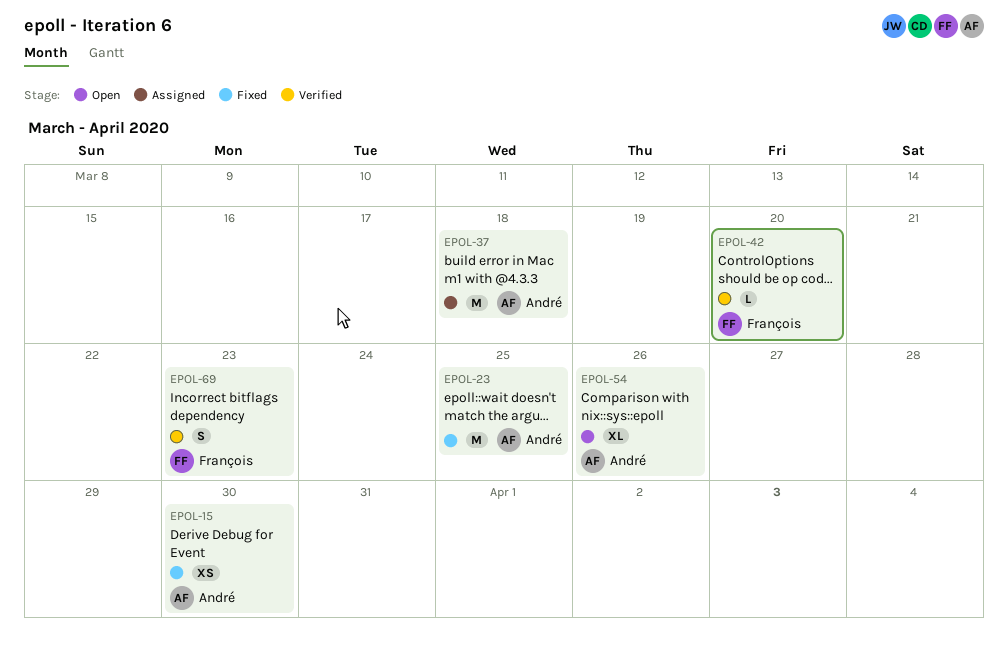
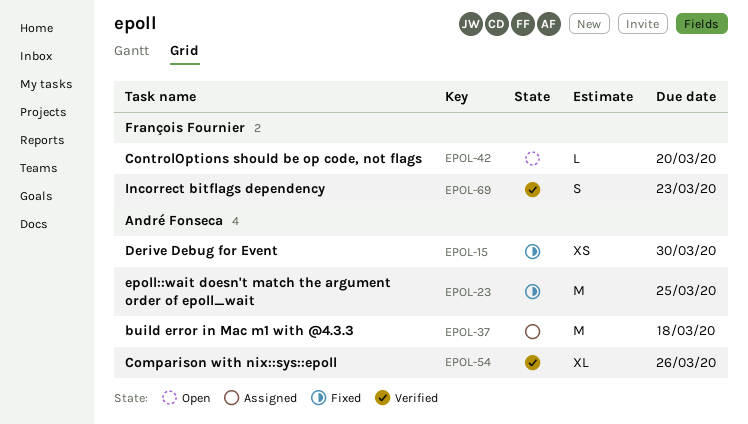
EPOL-42, status: Verified -> Open
EPOL-54, status: Open -> Verified

